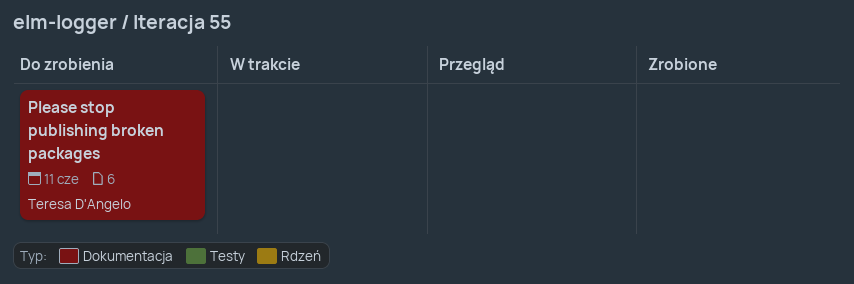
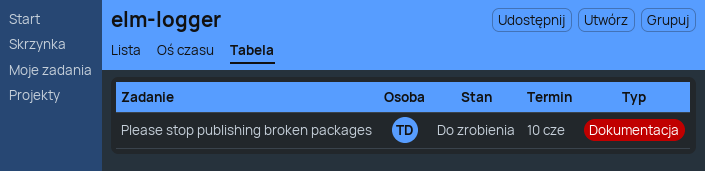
Please stop publishing broken packages, due: Jun 11 -> Jun 10

